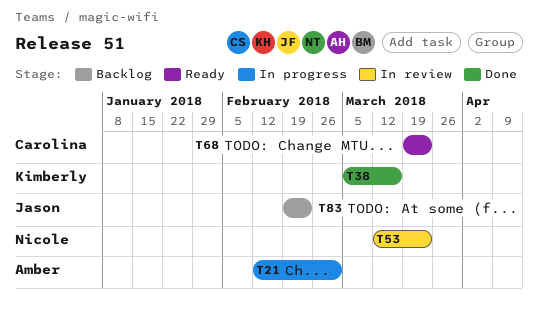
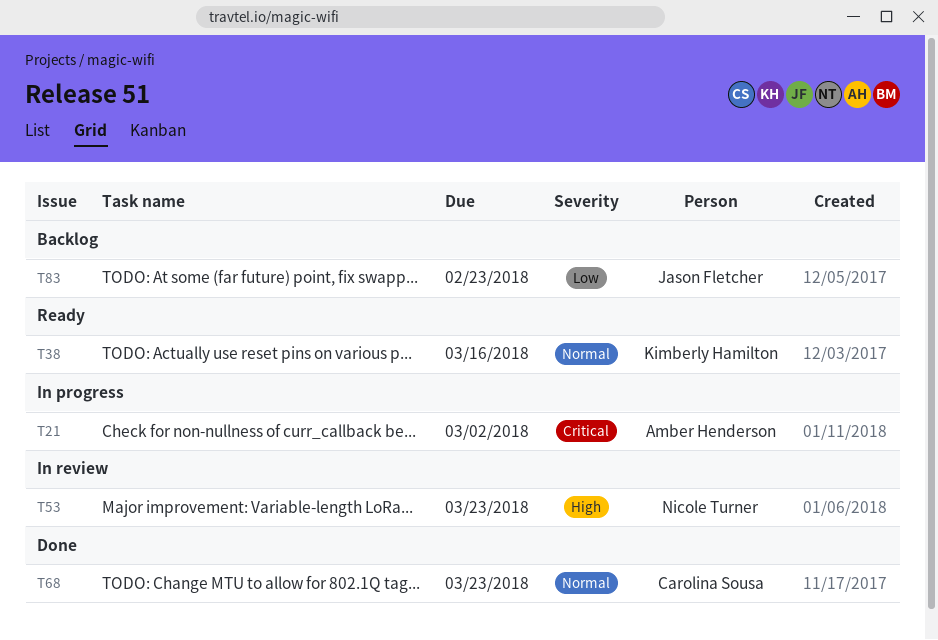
T38, status: Done -> Ready
T68, status: Ready -> Done

